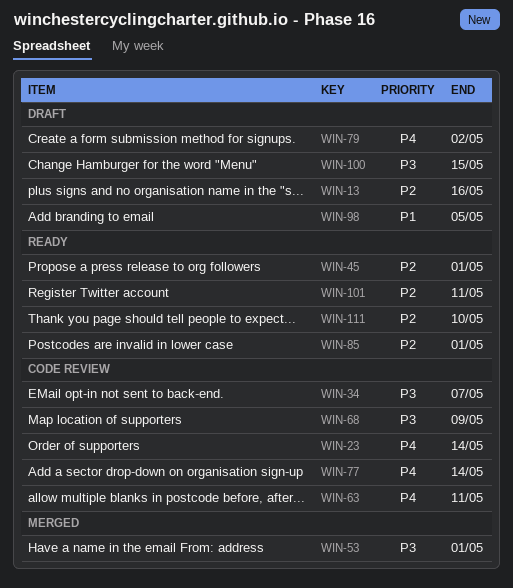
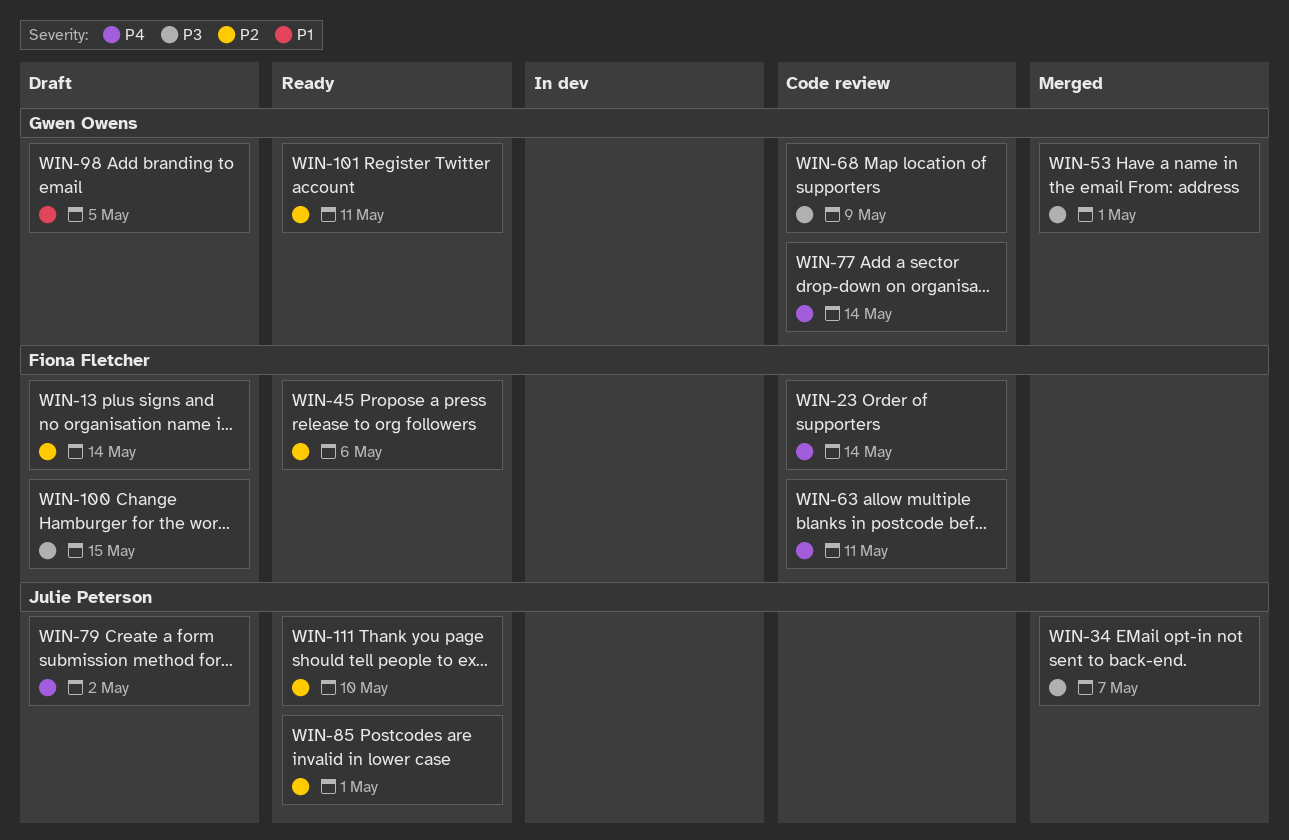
WIN-13, due: May 16 -> May 14
WIN-34, status: Code review -> Merged
WIN-45, due: May 1 -> May 6

